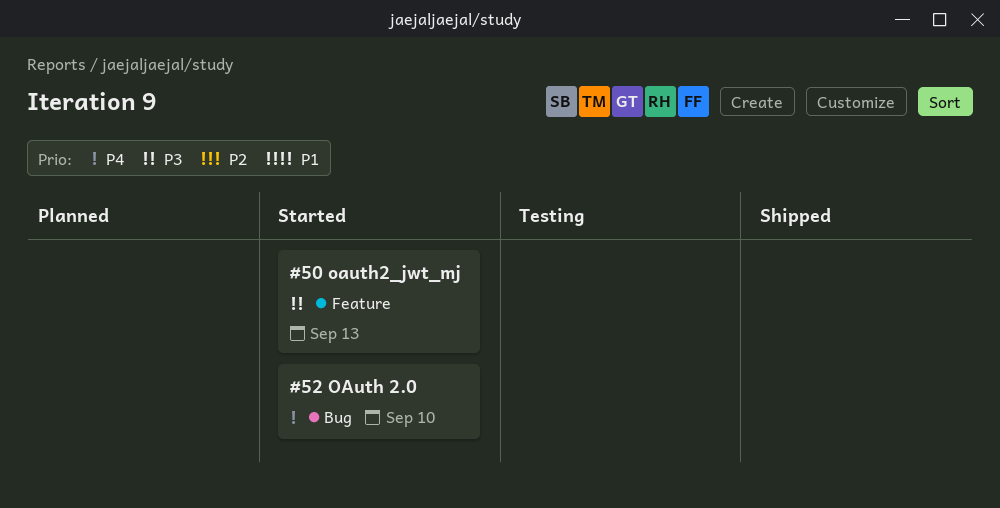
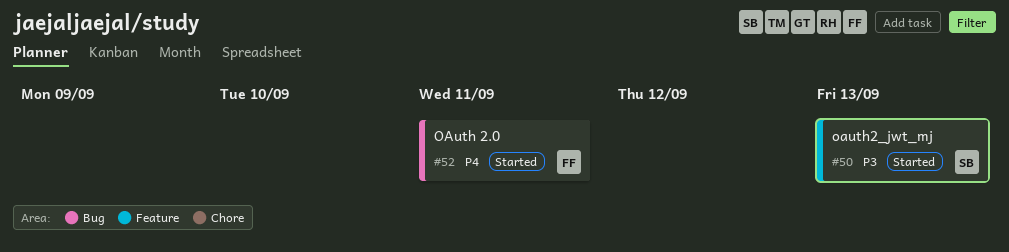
#52, due: Sep 10 -> Sep 11

